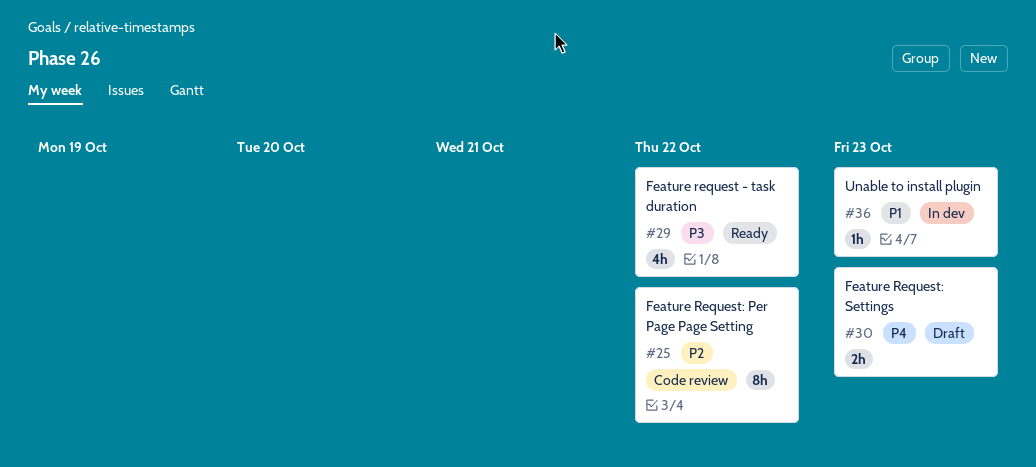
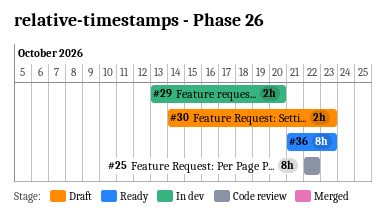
#29, status: Ready -> In dev
#29, estimate: 4h -> 2h
#29, due: Oct 22 -> Oct 20
#36, status: In dev -> Ready
#36, estimate: 1h -> 8h

